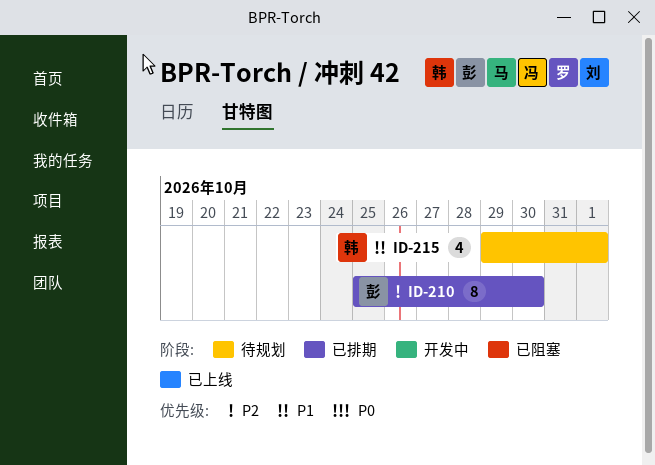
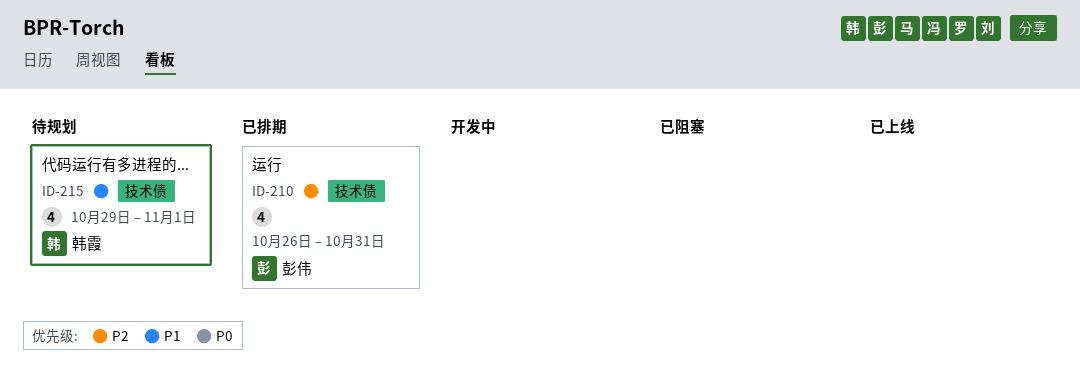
ID-210, estimate: 8 -> 4
ID-210, start: Oct 25 -> Oct 26
ID-210, due: Oct 30 -> Oct 31

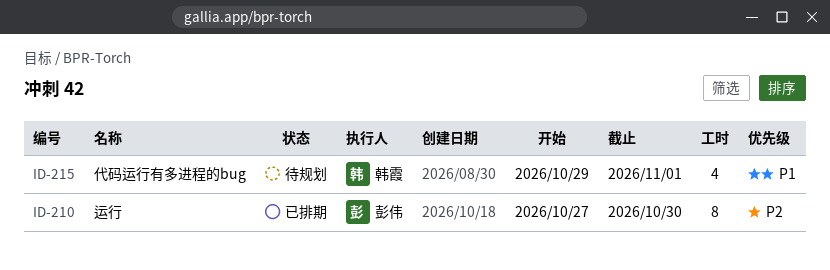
ID-210, estimate: 4 -> 8
ID-210, start: Oct 26 -> Oct 27
ID-210, due: Oct 31 -> Oct 30

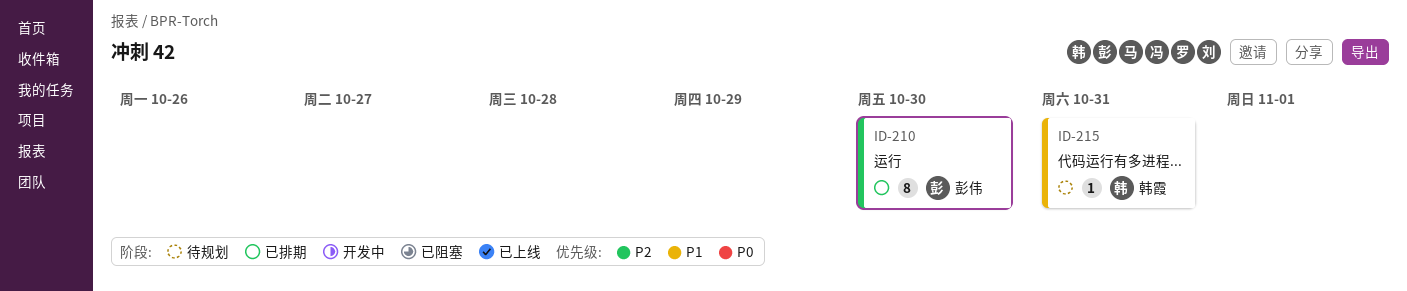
ID-215, estimate: 4 -> 1
ID-215, due: Nov 1 -> Oct 31

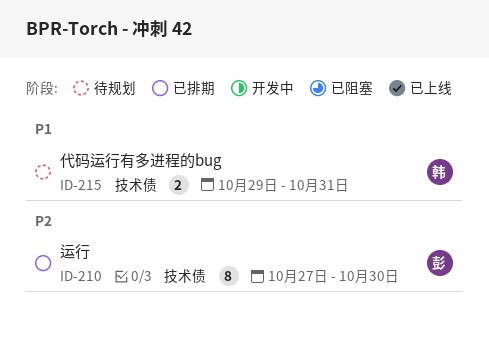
ID-215, estimate: 1 -> 2

